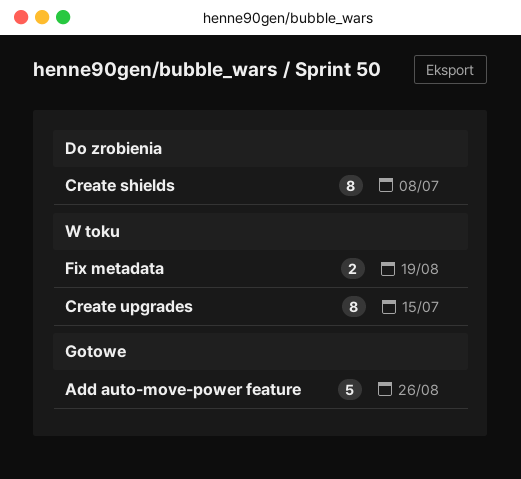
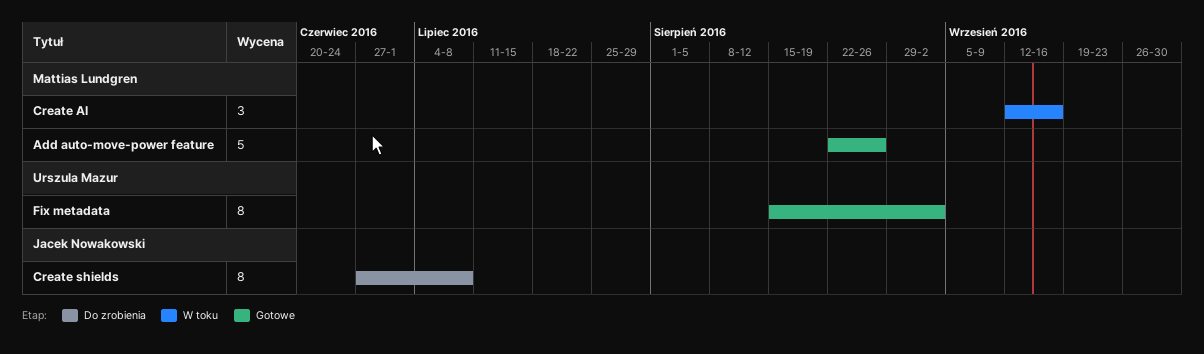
Create AI: none -> present
Create upgrades: present -> none
Fix metadata, status: W toku -> Gotowe
Fix metadata, estimate: 2 -> 8
Fix metadata, due: Aug 19 -> Sep 2

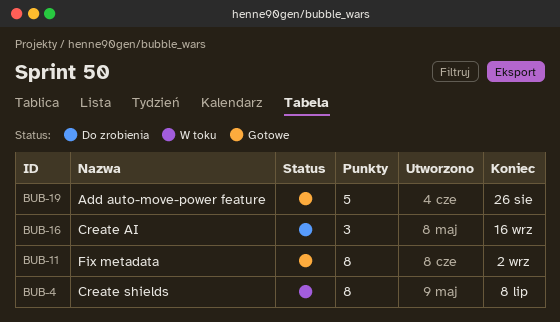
Create AI, status: W toku -> Do zrobienia
Create shields, status: Do zrobienia -> W toku

